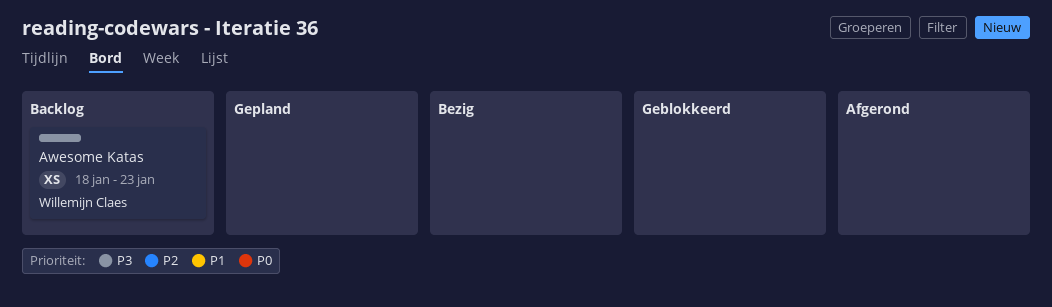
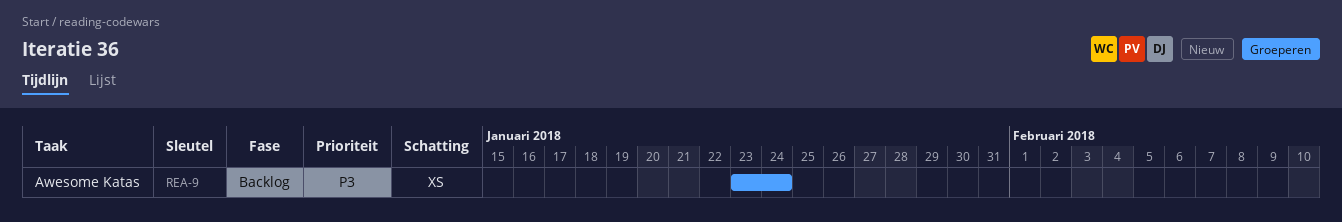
Awesome Katas, start: Jan 18 -> Jan 23
Awesome Katas, due: Jan 23 -> Jan 24

